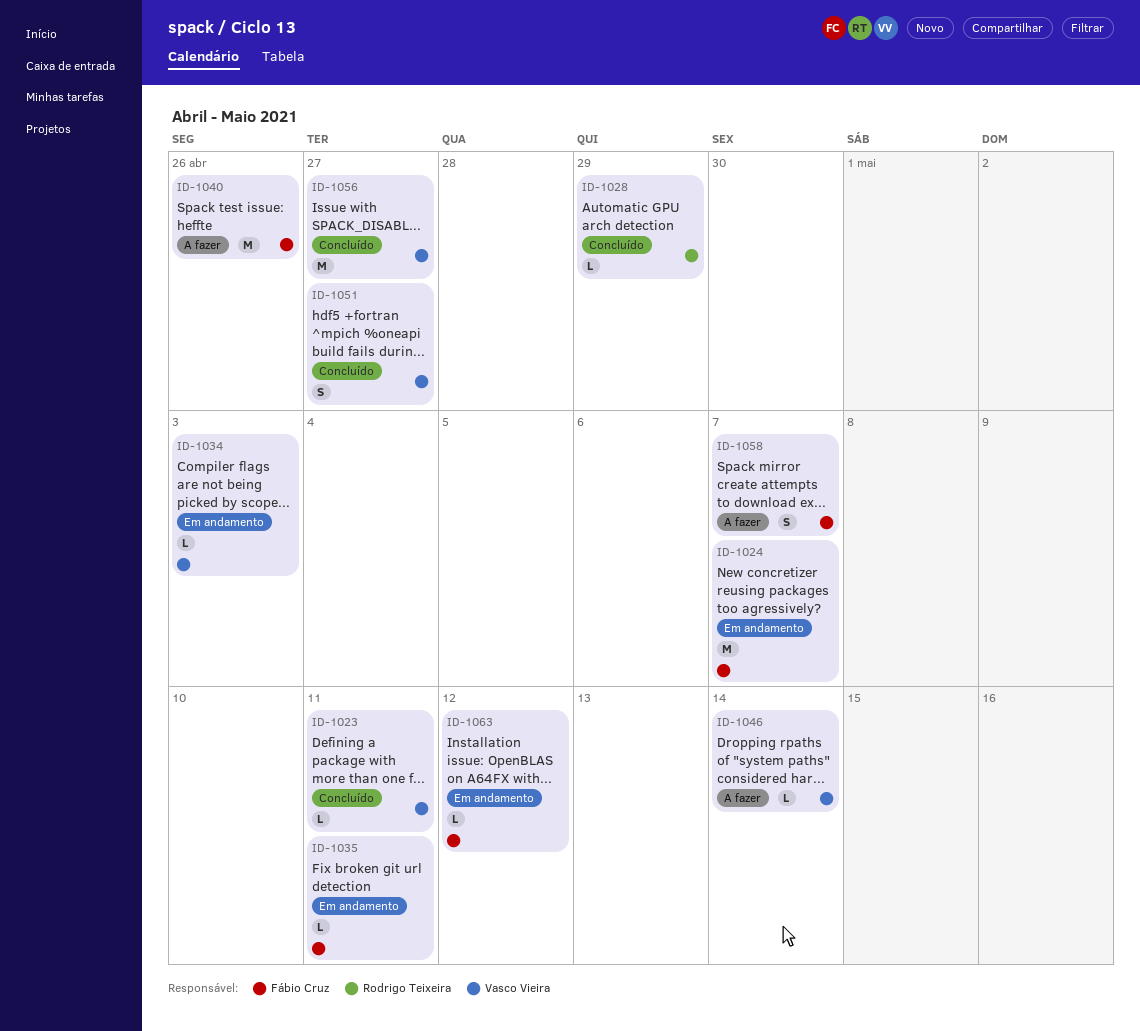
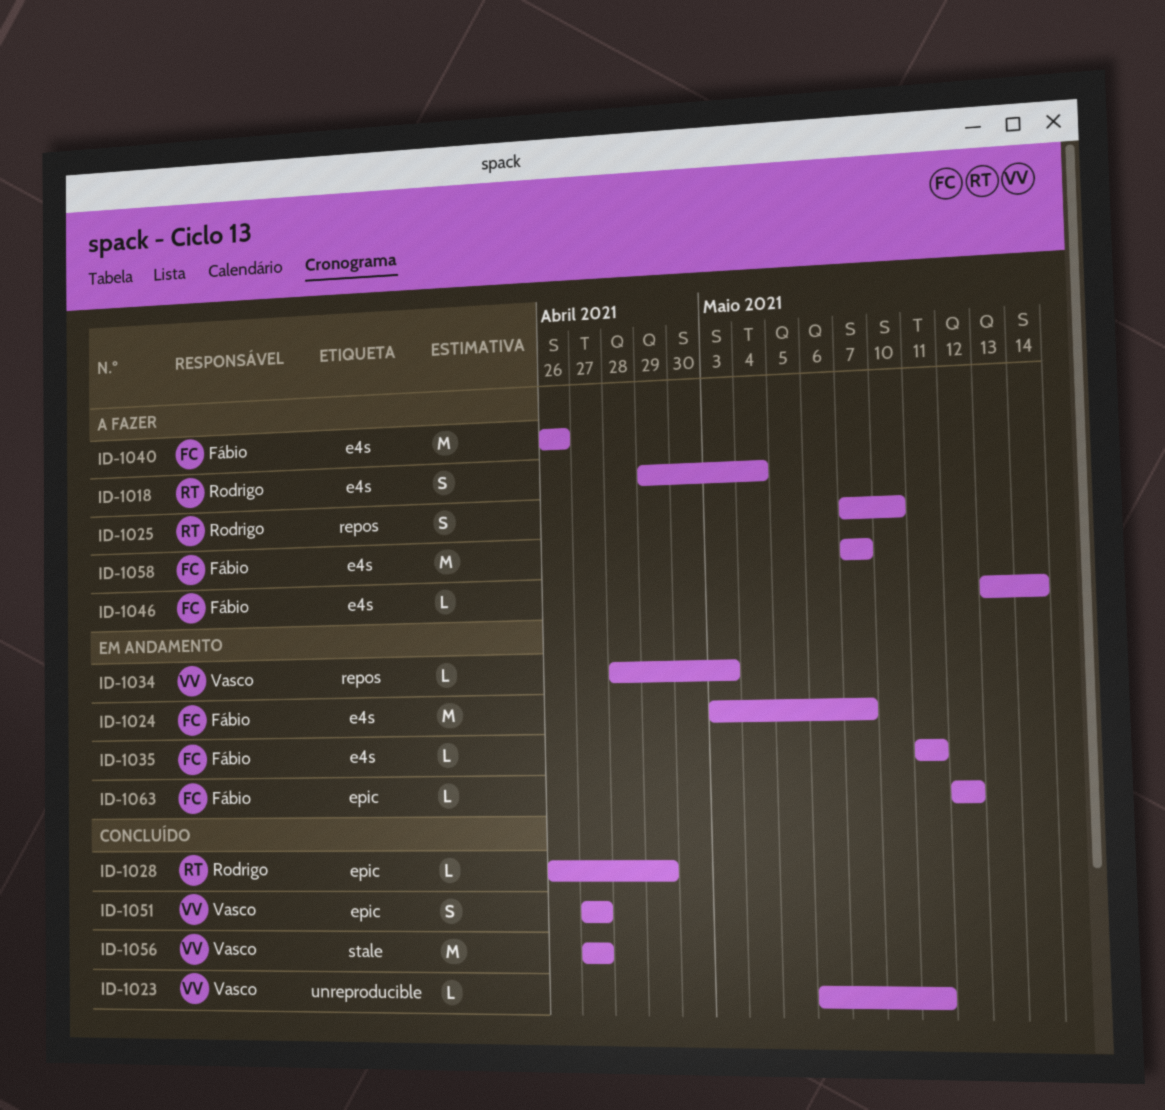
ID-1018: none -> present
ID-1025: none -> present
ID-1046, owner: Vasco Vieira -> Fábio Cruz
ID-1058, estimate: S -> M

